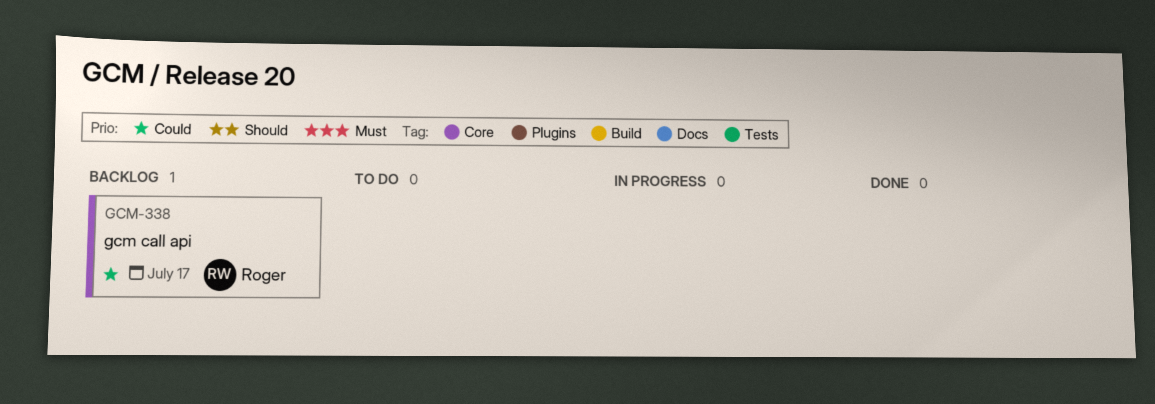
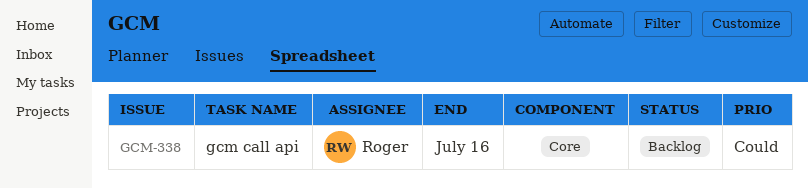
GCM-338, due: Jul 17 -> Jul 16

